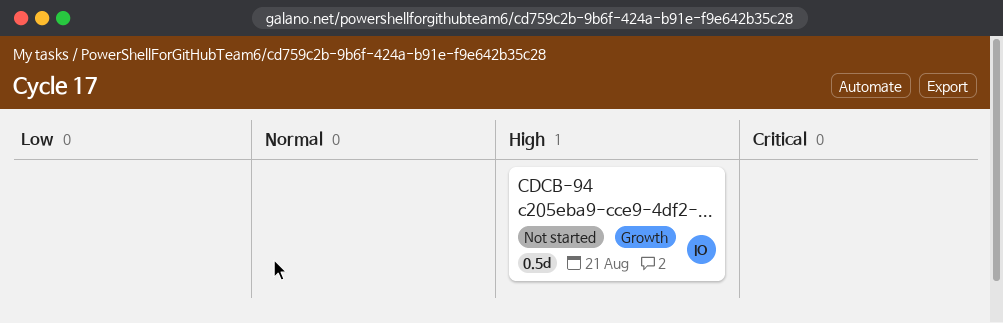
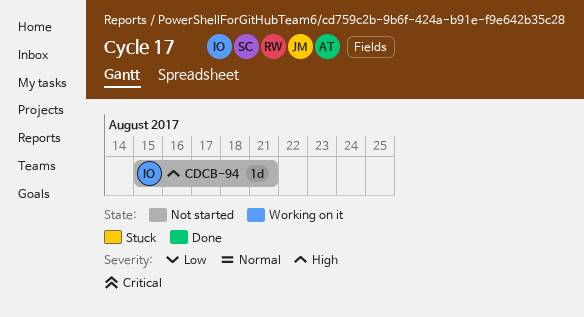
CDCB-94, estimate: 0.5d -> 1d

